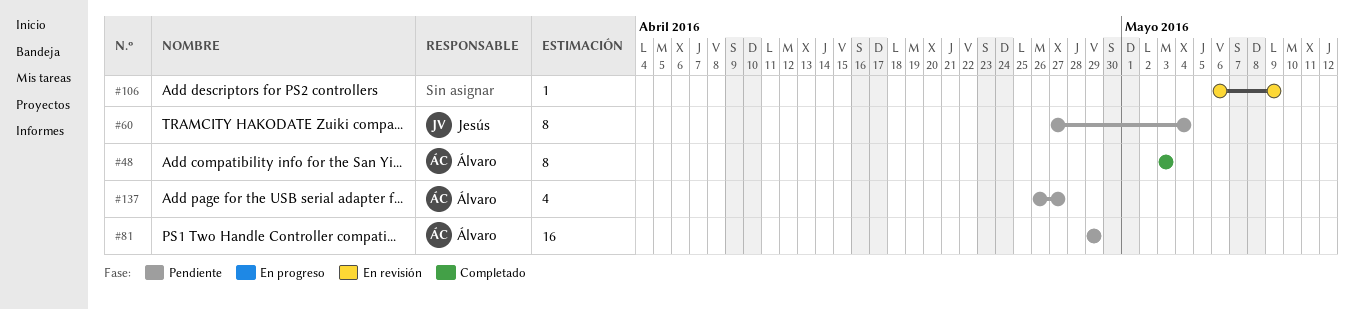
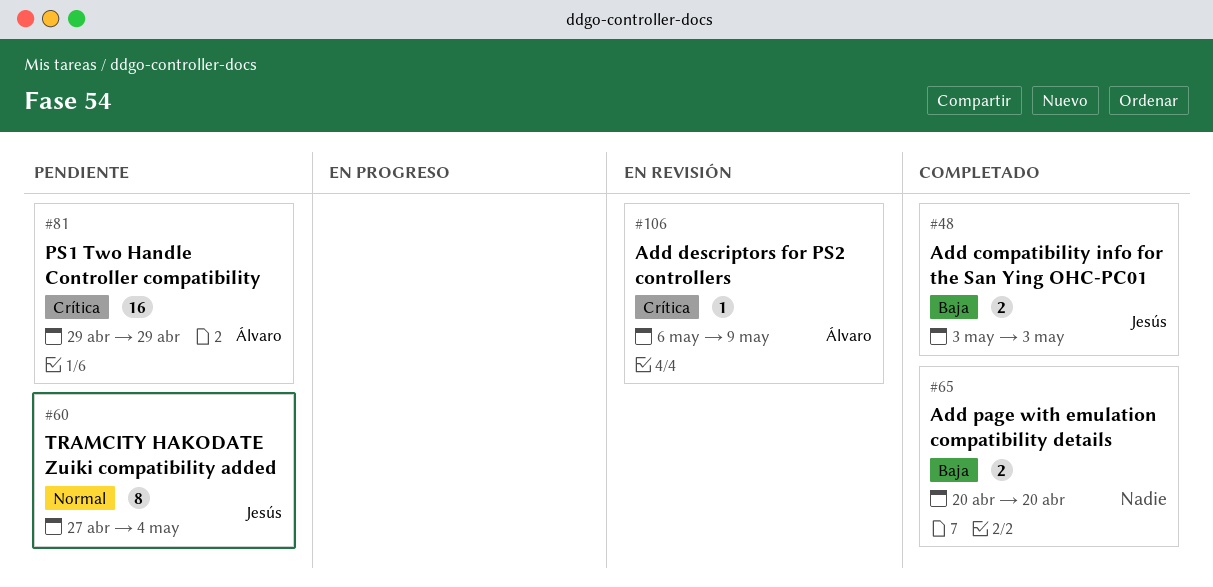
#48, owner: Álvaro -> Jesús
#48, estimate: 8 -> 2
#65: none -> present
#106, owner: none -> Álvaro
#137: present -> none

